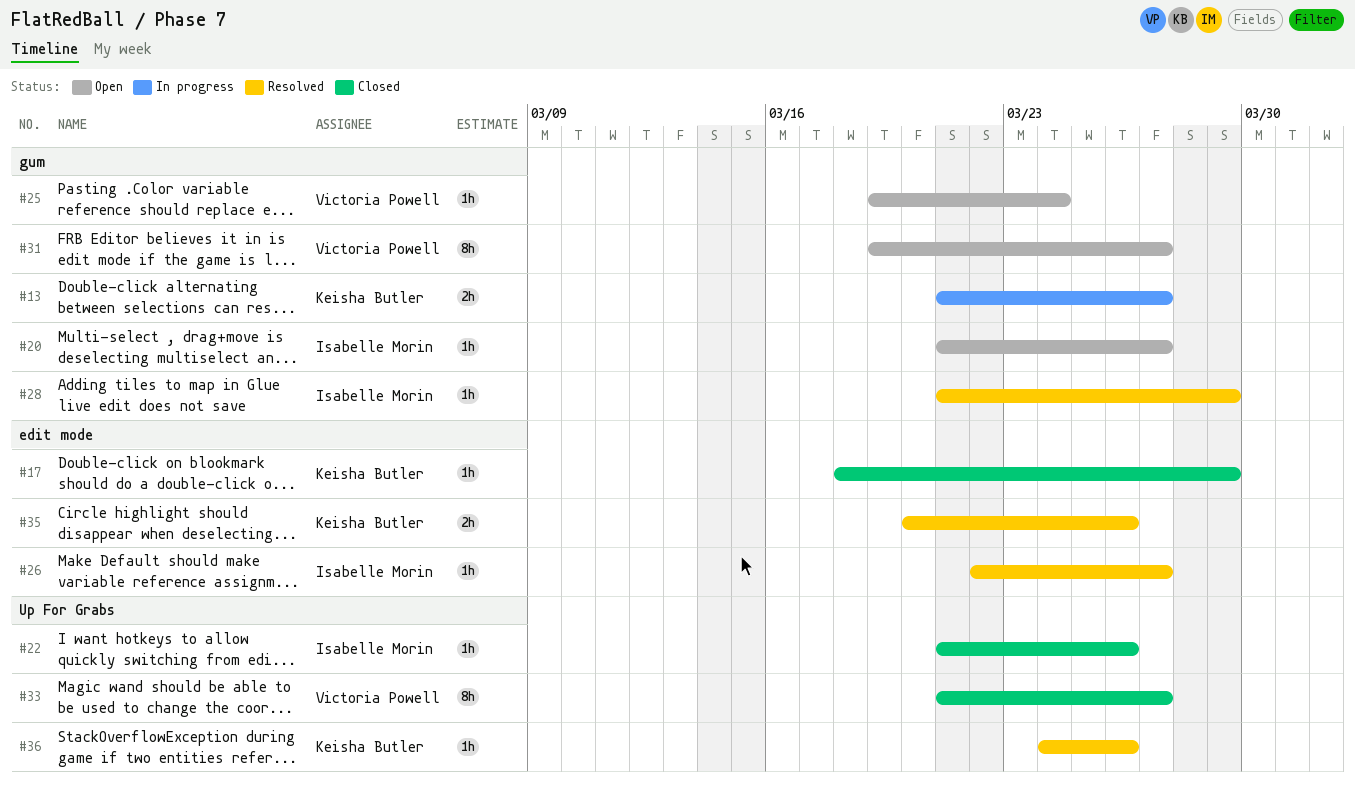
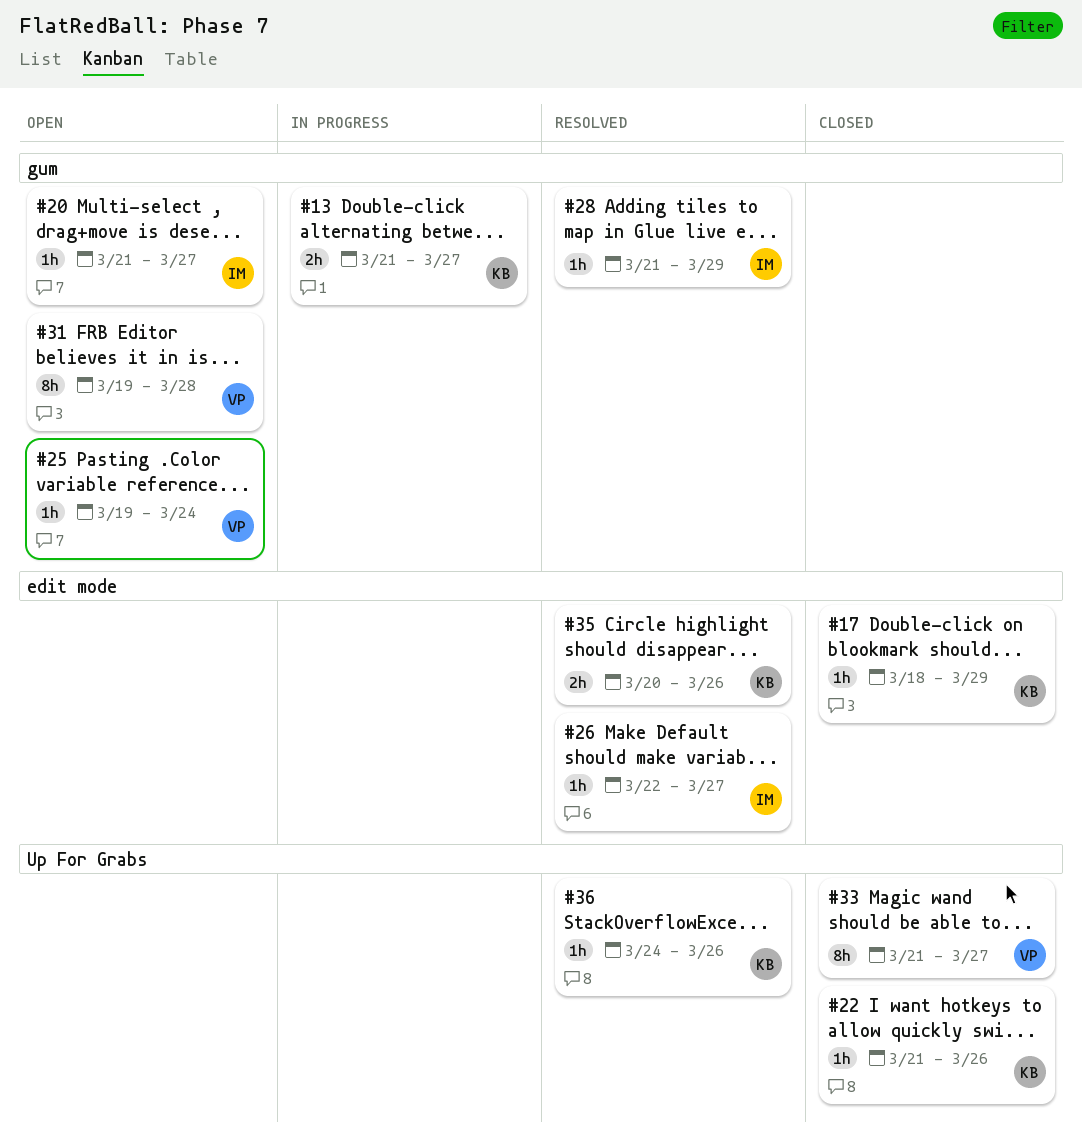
#22, owner: Isabelle Morin -> Keisha Butler
#31, due: Mar 27 -> Mar 28

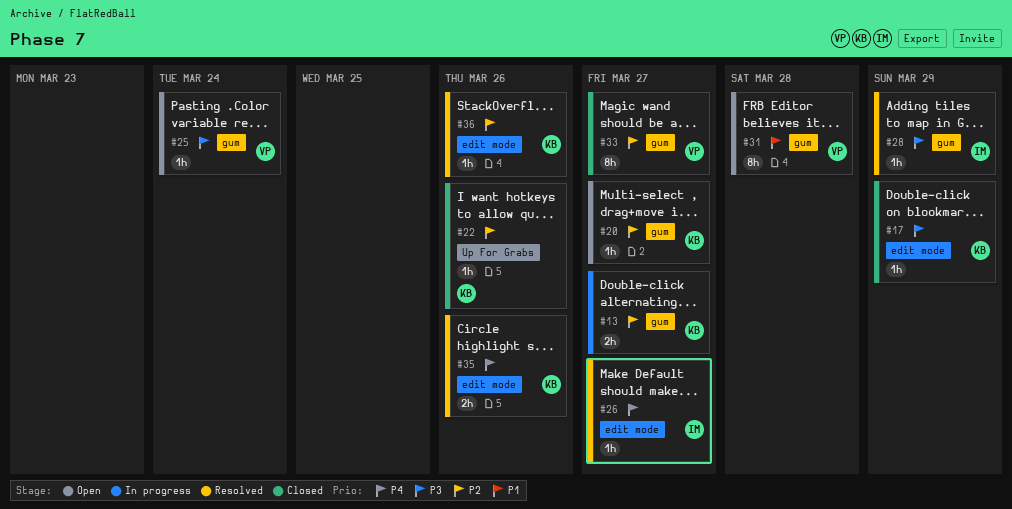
#20, owner: IM -> KB
#33, label: Up For Grabs -> gum
#36, label: Up For Grabs -> edit mode

